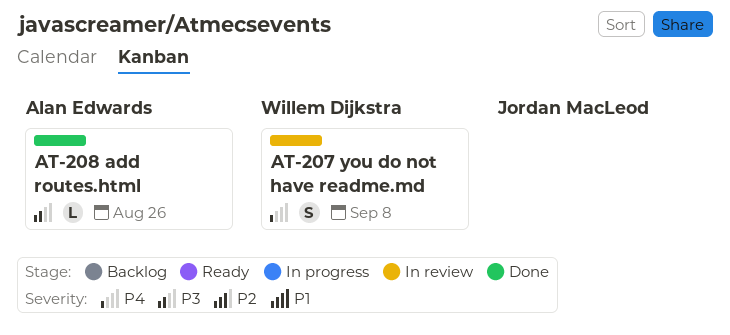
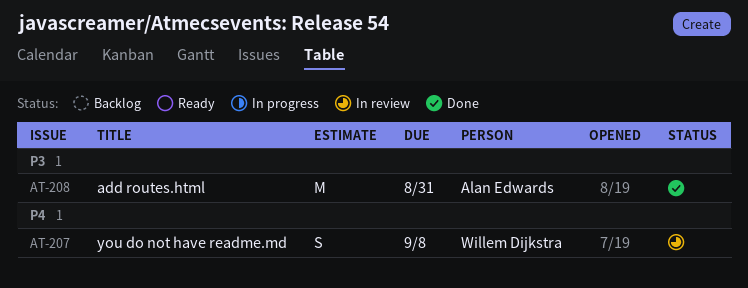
AT-208, estimate: L -> M
AT-208, due: Aug 26 -> Aug 31

